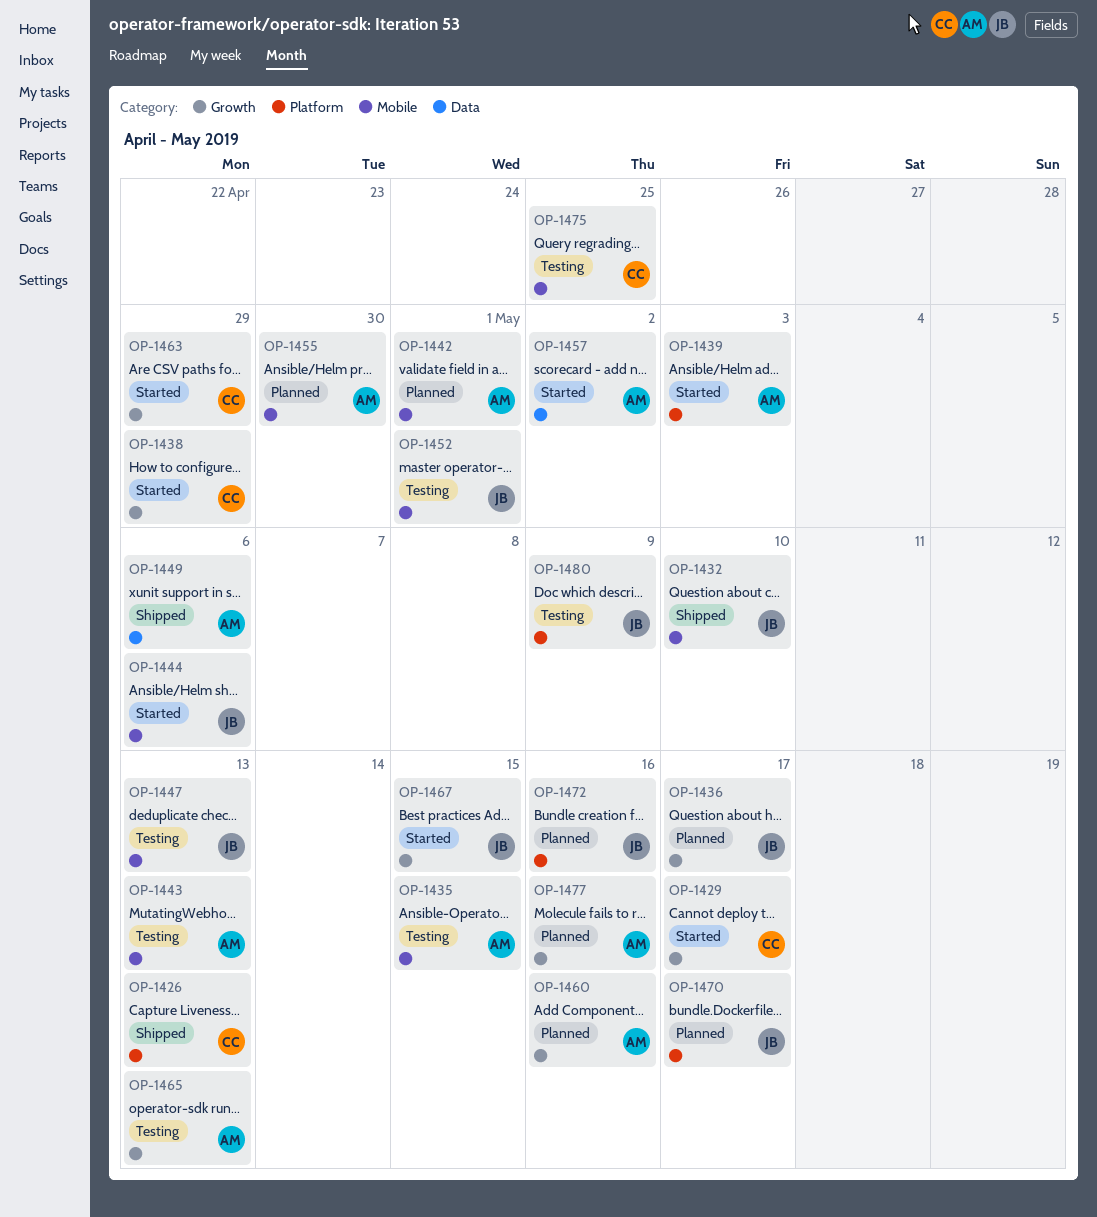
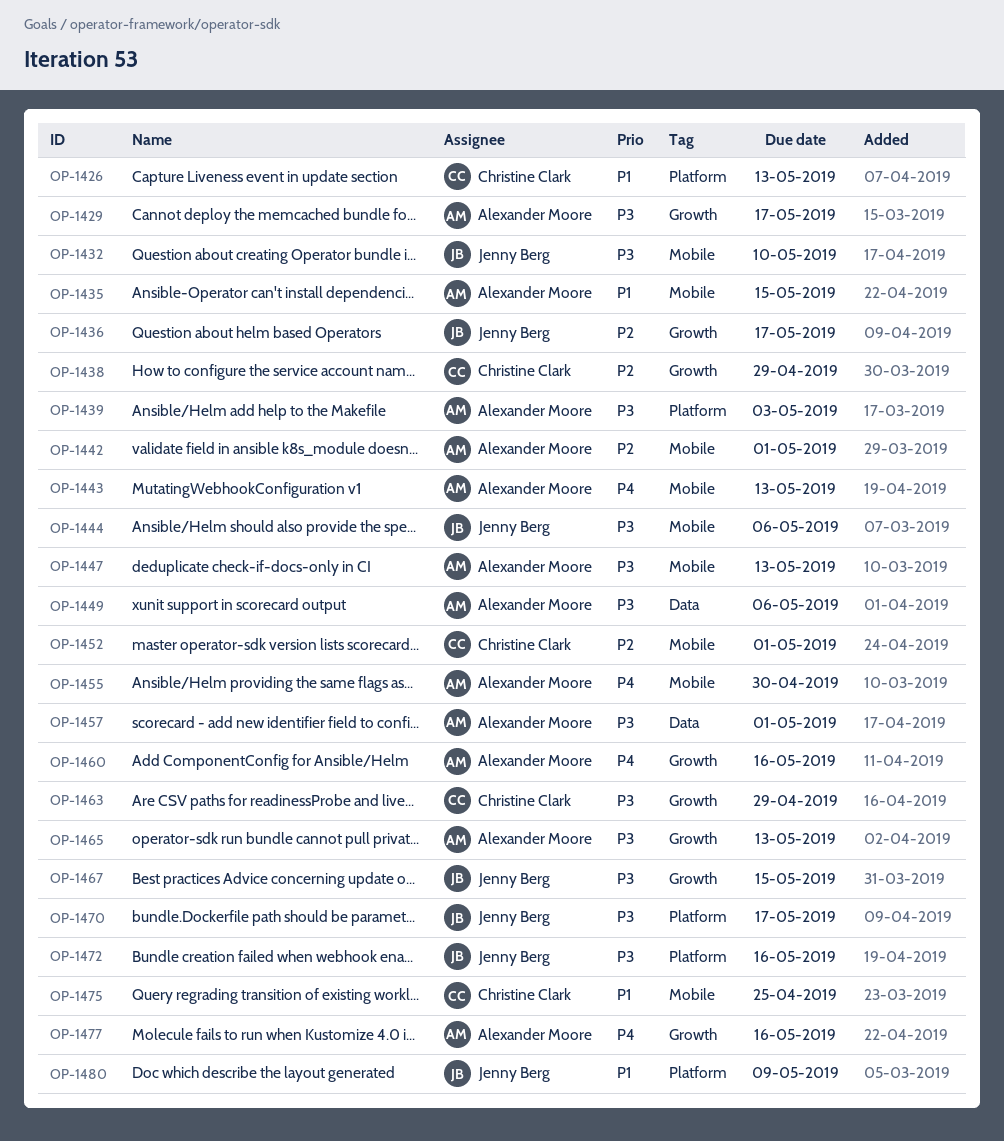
OP-1429, owner: Christine Clark -> Alexander Moore
OP-1447, owner: Jenny Berg -> Alexander Moore
OP-1452, owner: Jenny Berg -> Christine Clark
OP-1457, due: May 2 -> May 1

